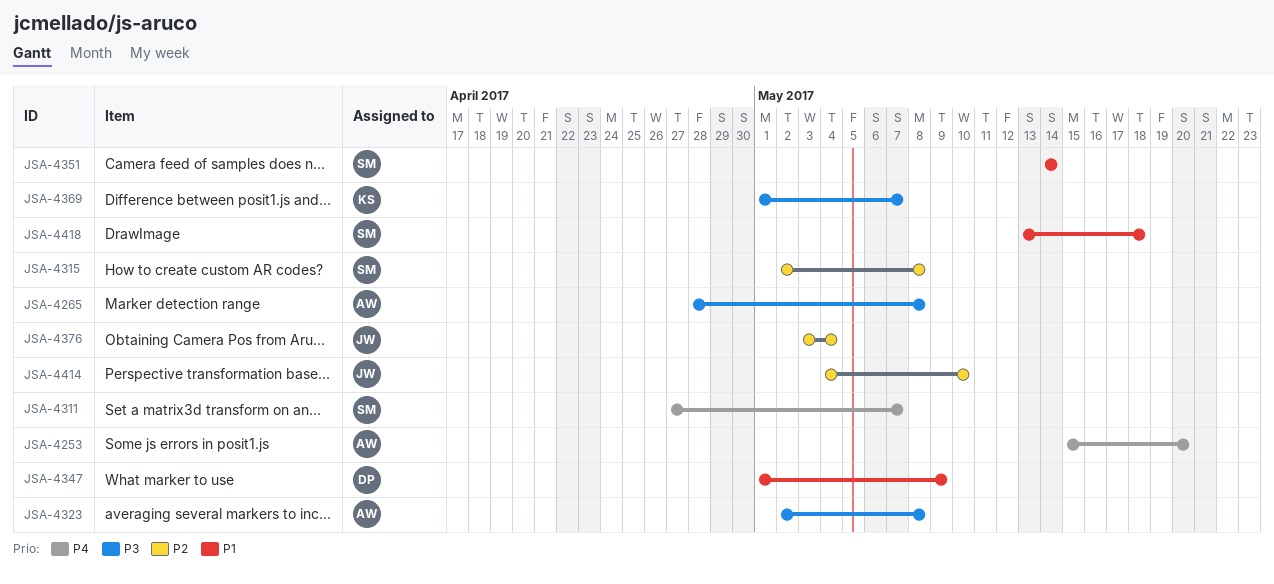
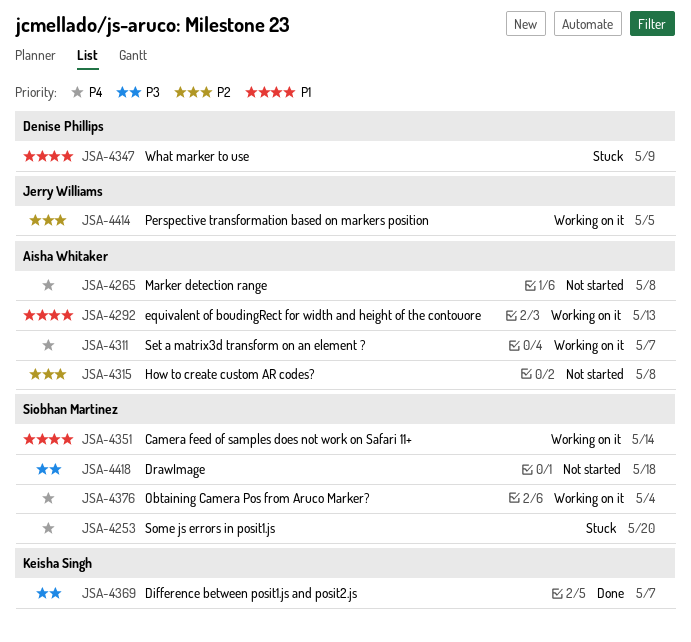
JSA-4253, owner: Aisha Whitaker -> Siobhan Martinez
JSA-4265, priority: P3 -> P4
JSA-4292: none -> present
JSA-4311, owner: Siobhan Martinez -> Aisha Whitaker
JSA-4315, owner: Siobhan Martinez -> Aisha Whitaker
JSA-4323: present -> none
JSA-4376, owner: Jerry Williams -> Siobhan Martinez
JSA-4376, priority: P2 -> P4
JSA-4414, due: May 10 -> May 5
JSA-4418, priority: P1 -> P3

